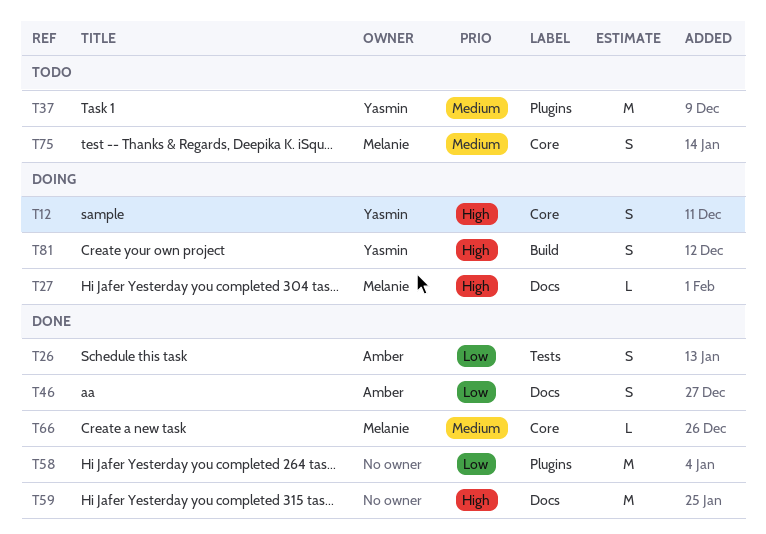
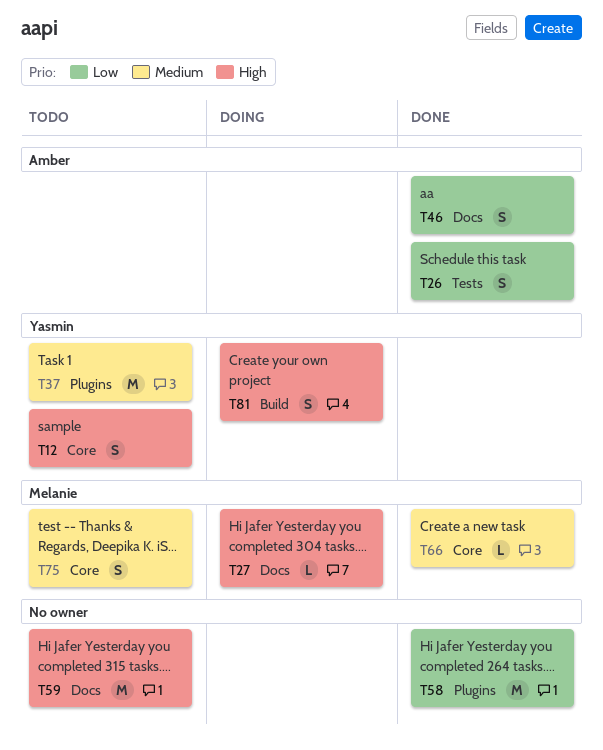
T12, status: Doing -> Todo
T59, status: Done -> Todo

